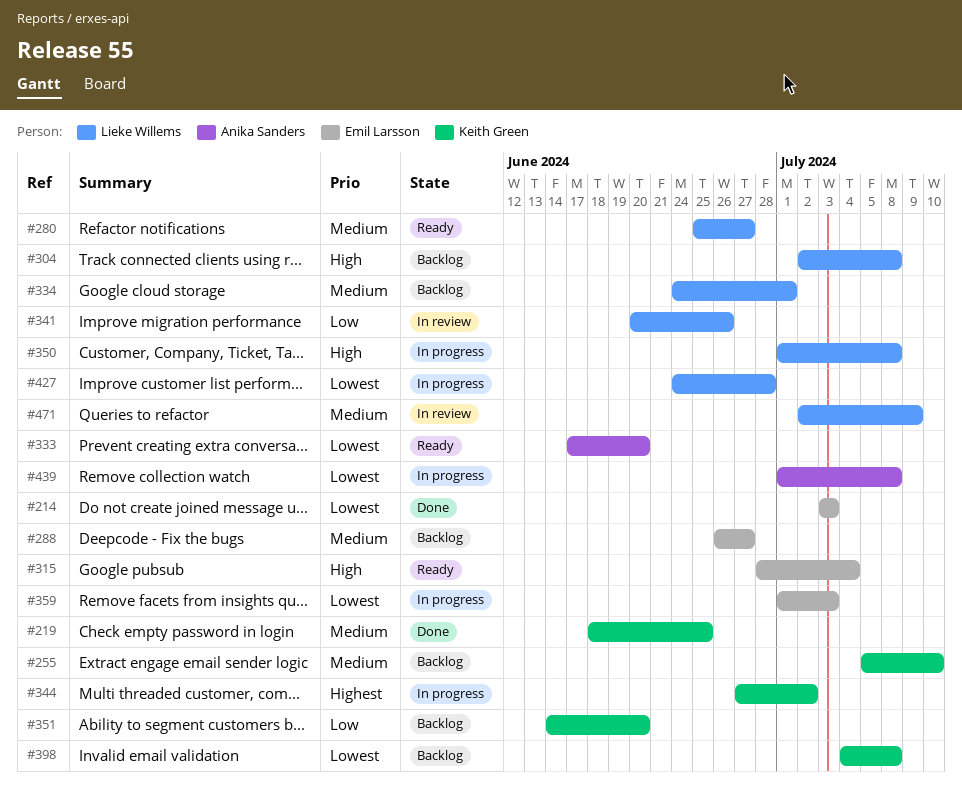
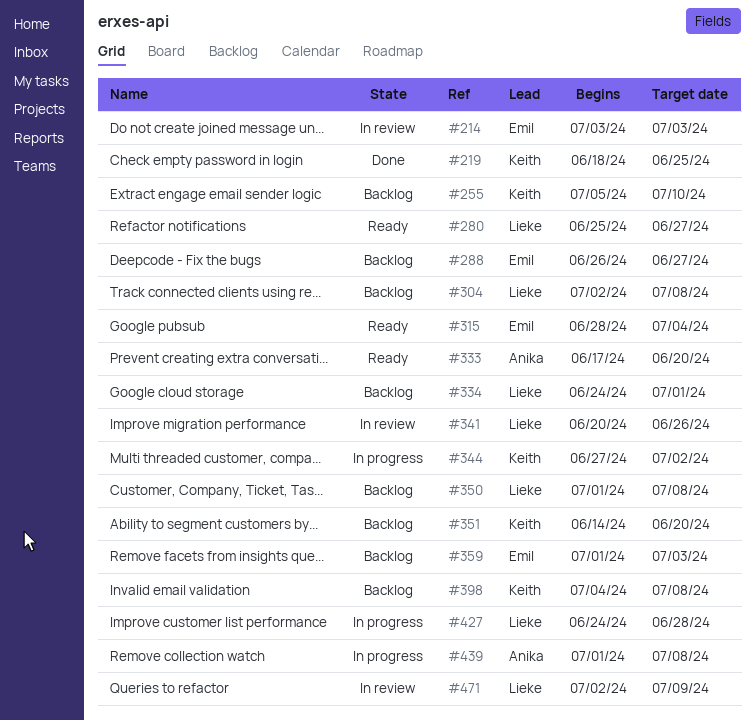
#214, status: Done -> In review
#350, status: In progress -> Backlog
#359, status: In progress -> Backlog

